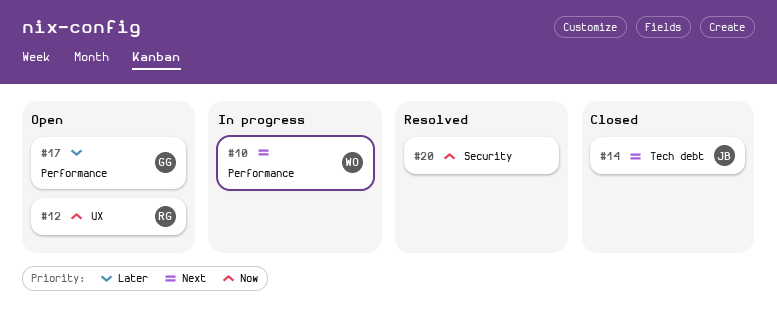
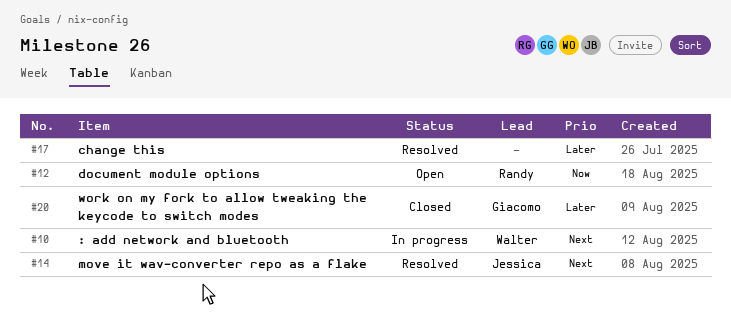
#14, status: Closed -> Resolved
#17, status: Open -> Resolved
#17, owner: Giacomo -> none
#20, status: Resolved -> Closed
#20, owner: none -> Giacomo
#20, priority: Now -> Later

